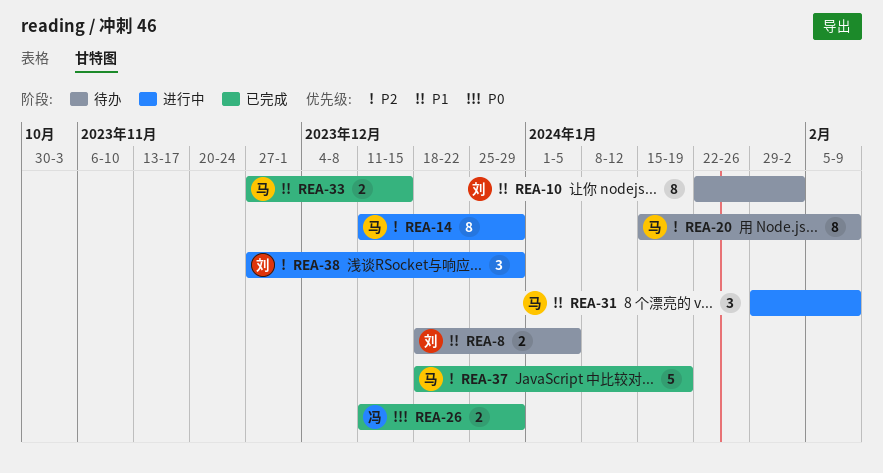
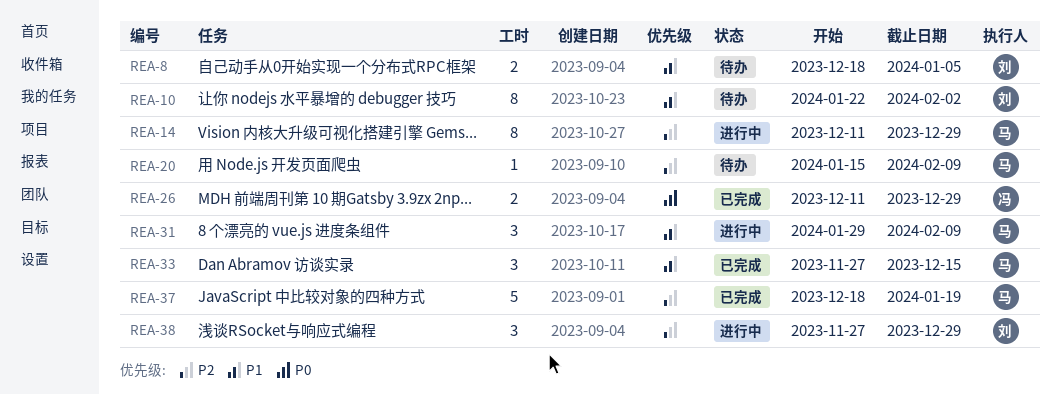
REA-20, estimate: 8 -> 1
REA-33, estimate: 2 -> 3

